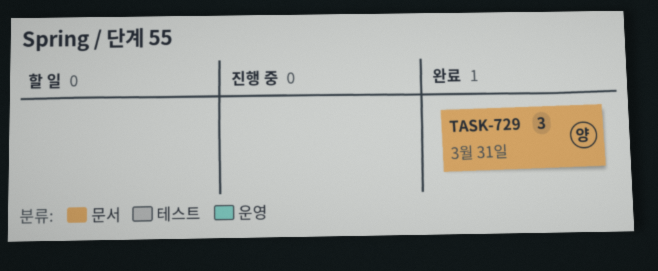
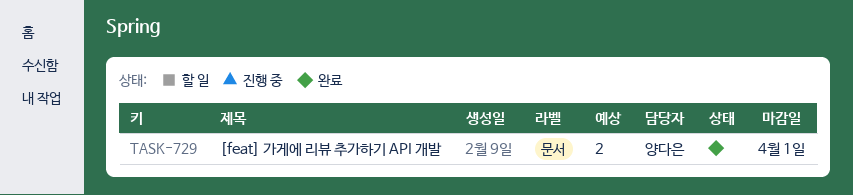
TASK-729, estimate: 3 -> 2
TASK-729, due: Mar 31 -> Apr 1

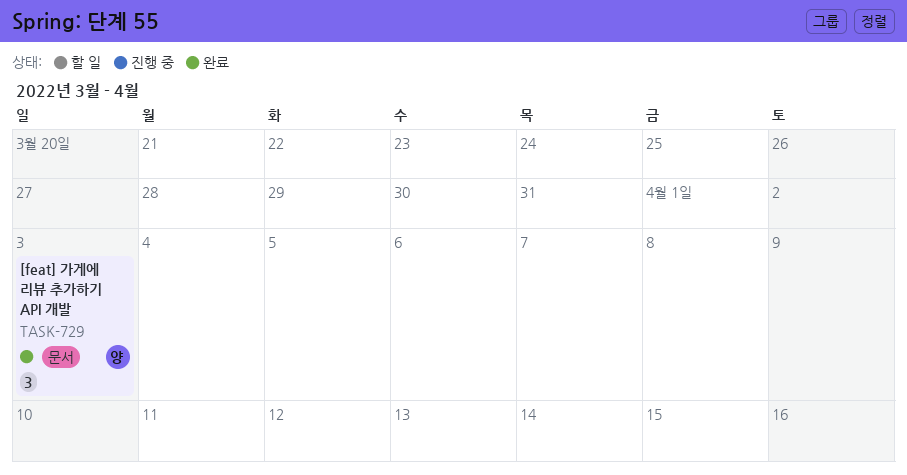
TASK-729, estimate: 2 -> 3
TASK-729, due: Apr 1 -> Apr 3

